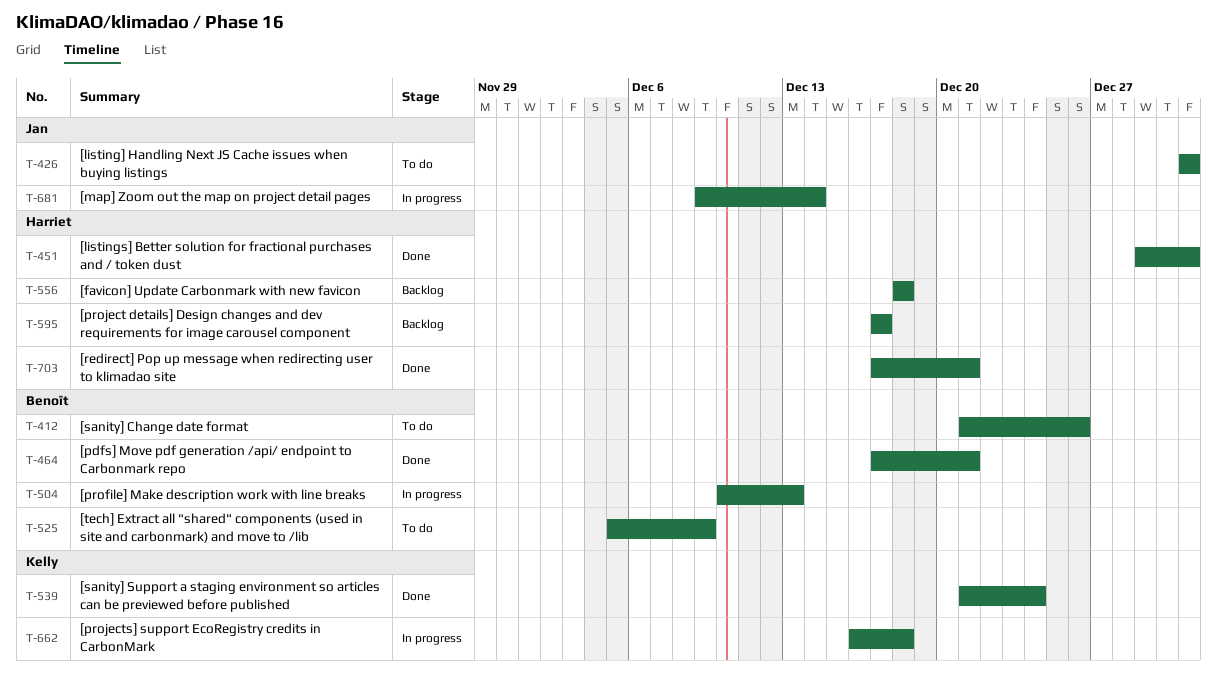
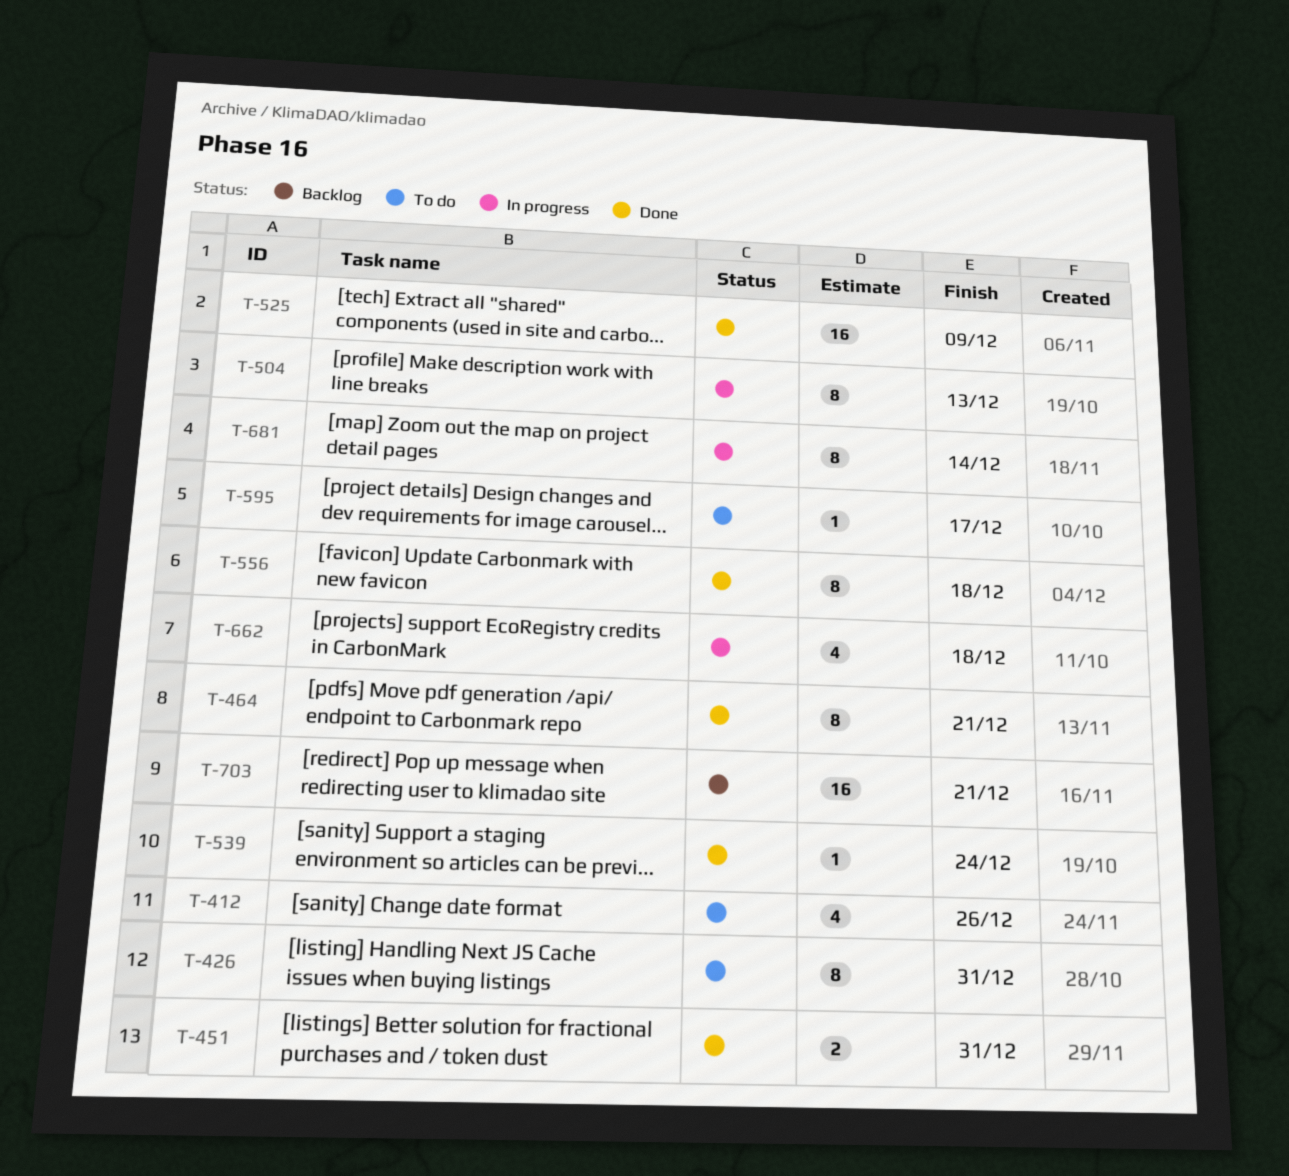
T-525, status: To do -> Done
T-556, status: Backlog -> Done
T-595, status: Backlog -> To do
T-703, status: Done -> Backlog

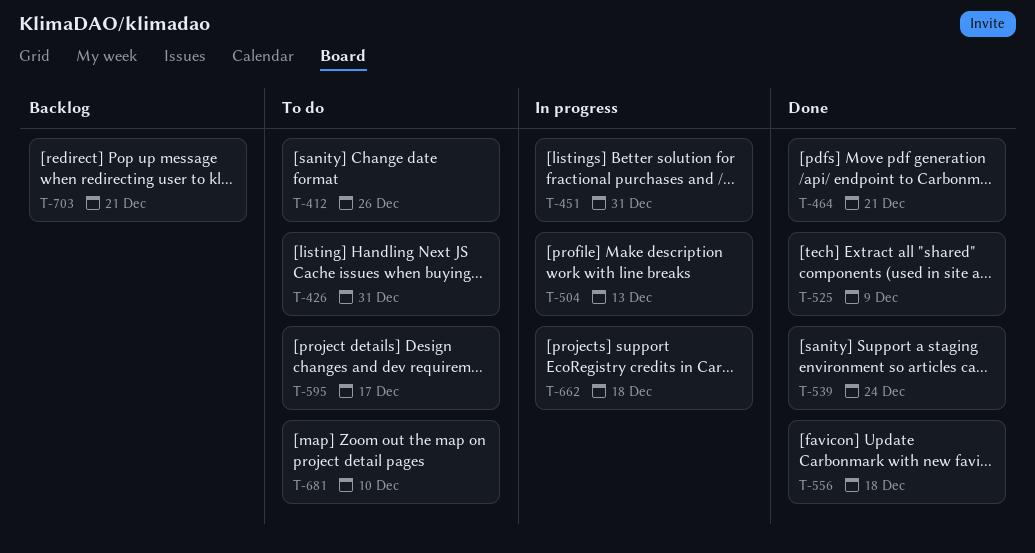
T-451, status: Done -> In progress
T-681, status: In progress -> To do
T-681, due: Dec 14 -> Dec 10

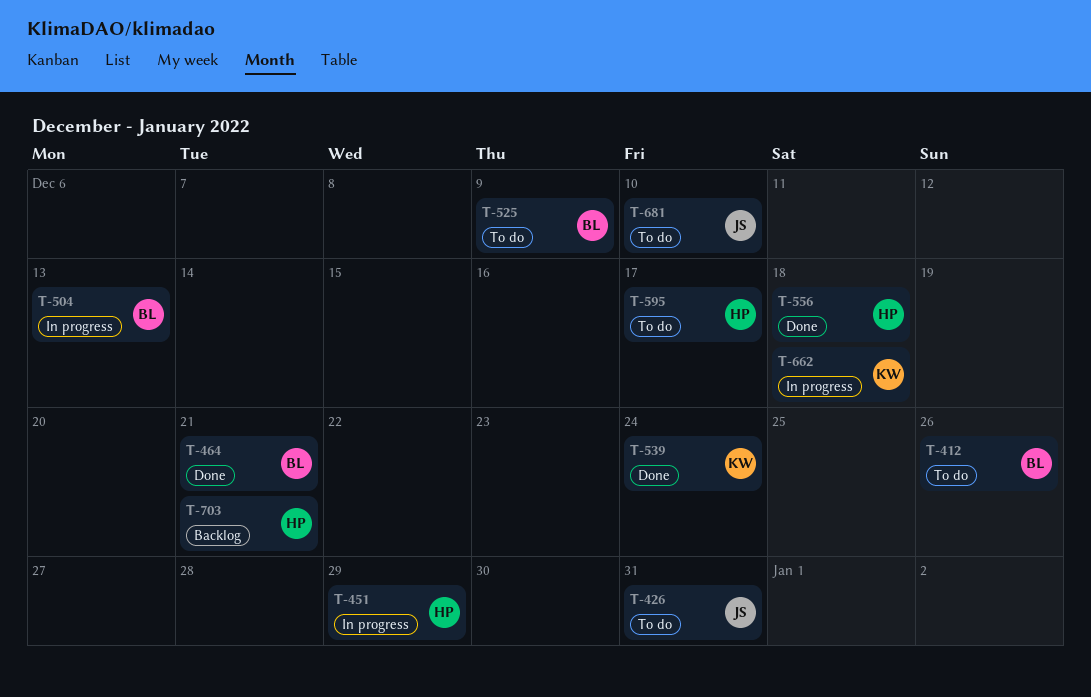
T-451, due: Dec 31 -> Dec 29
T-525, status: Done -> To do

